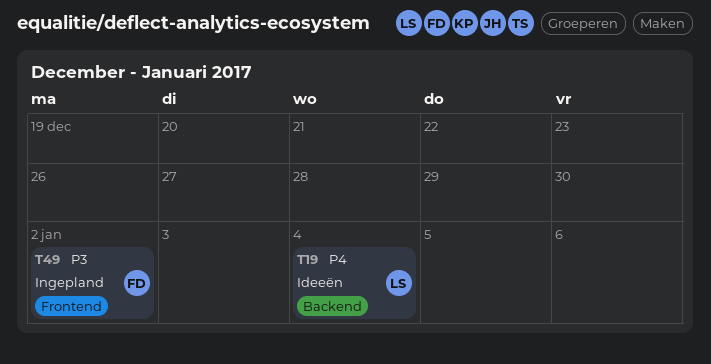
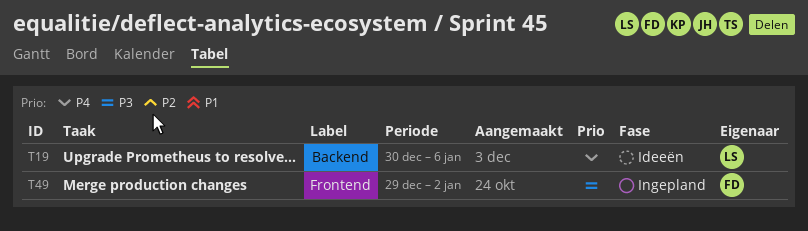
T19, due: Jan 4 -> Jan 6

